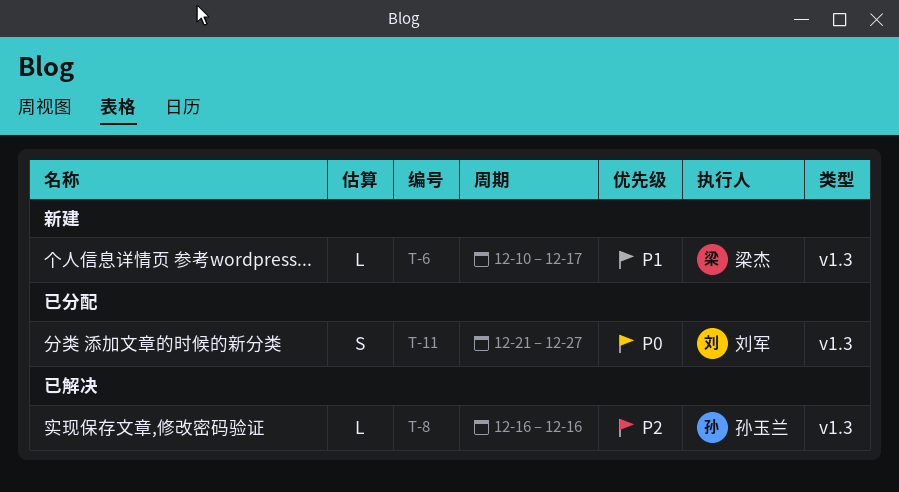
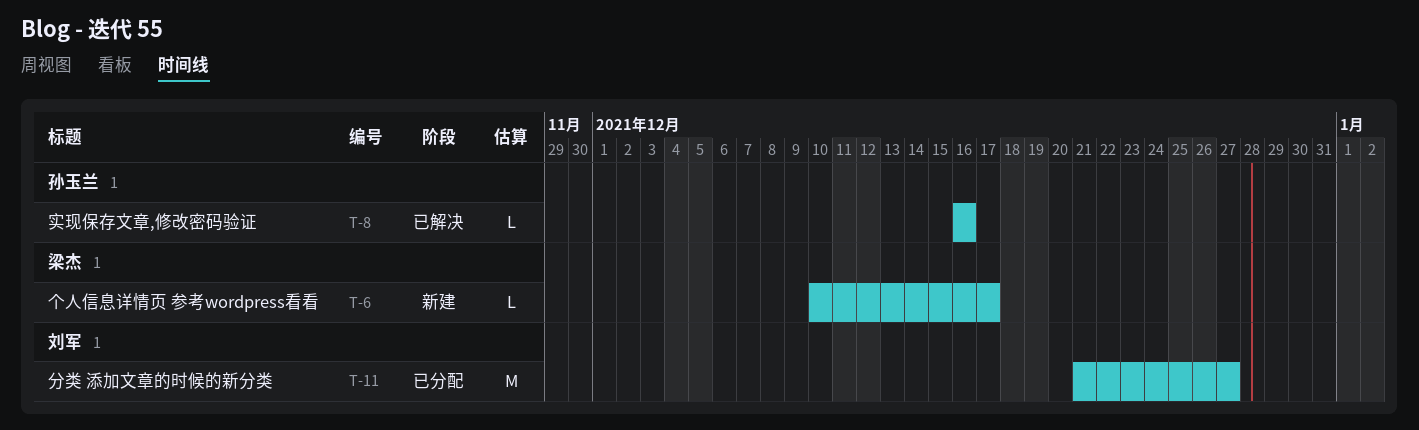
T-11, estimate: S -> M

